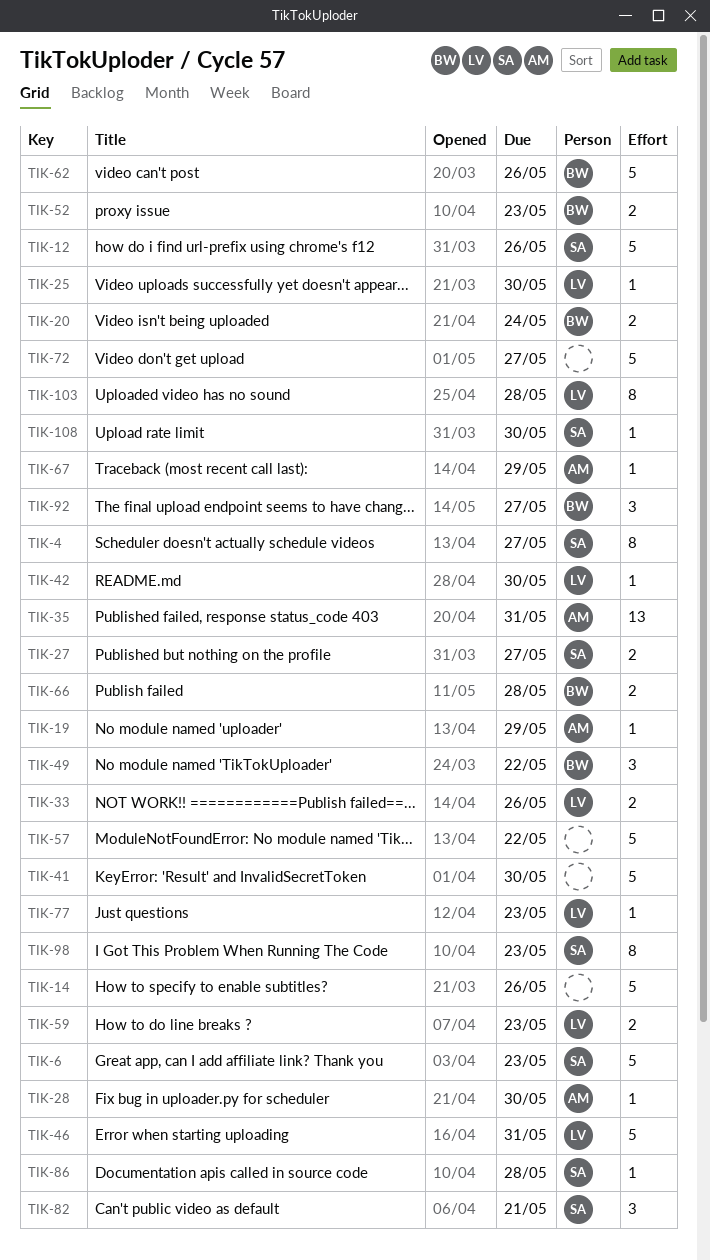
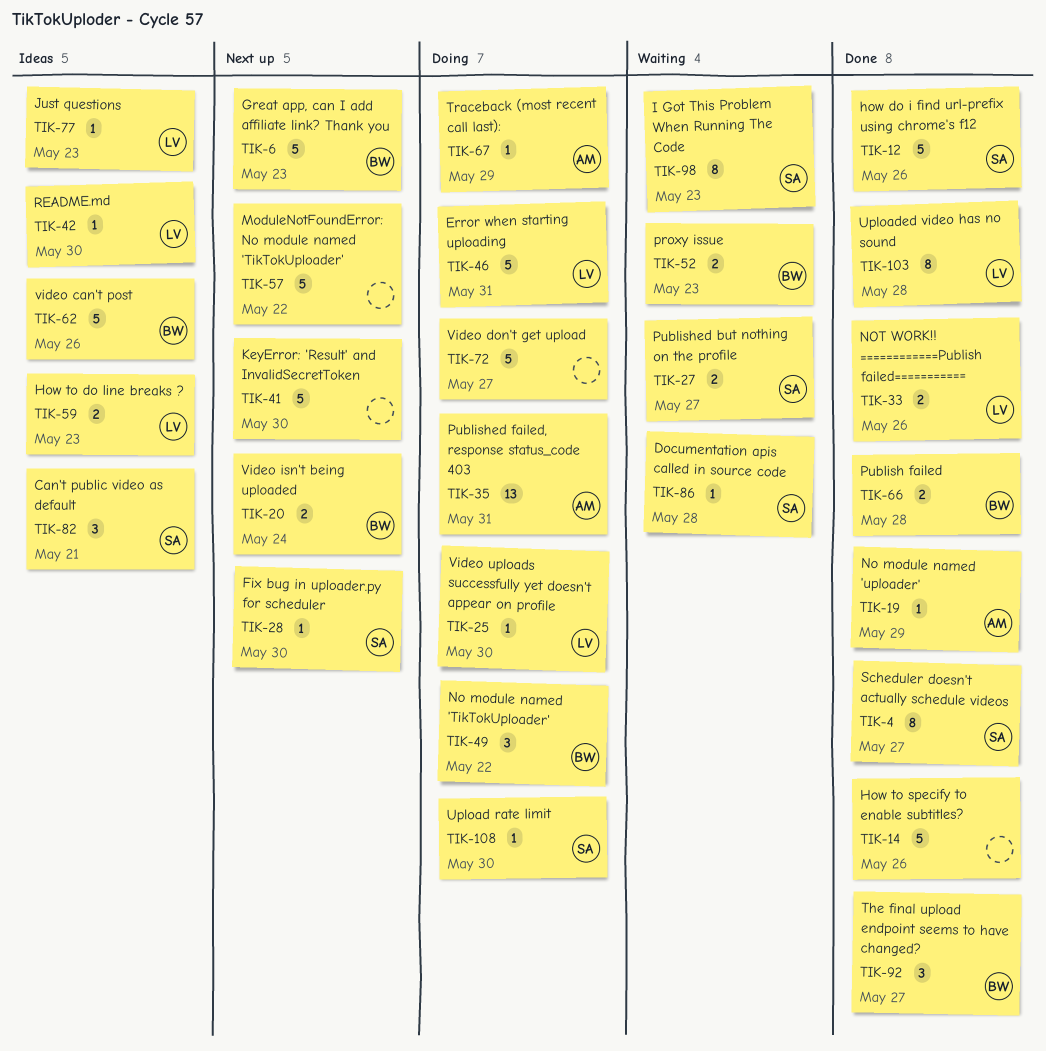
TIK-6, owner: SA -> BW
TIK-28, owner: AM -> SA

